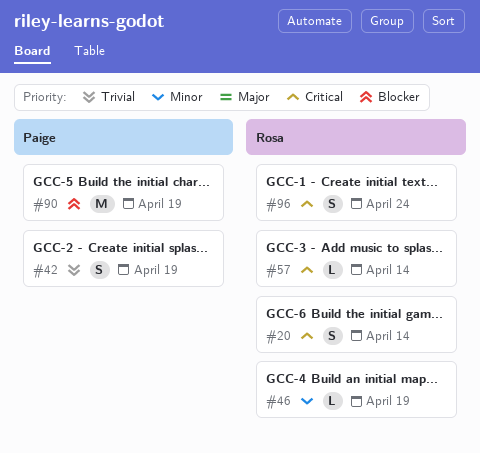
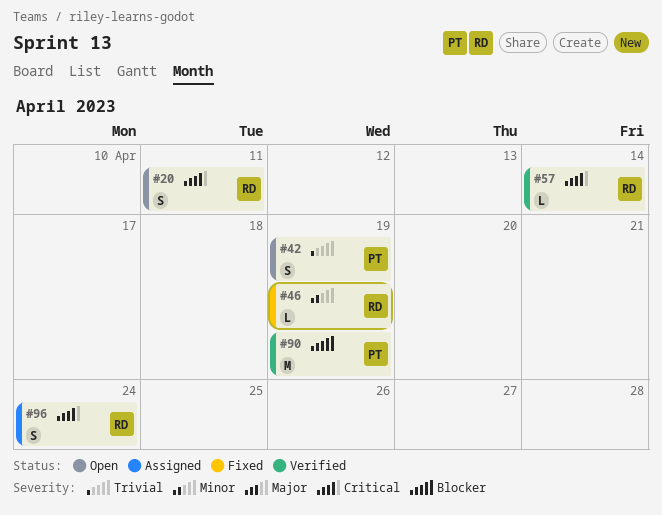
#20, due: Apr 14 -> Apr 11

